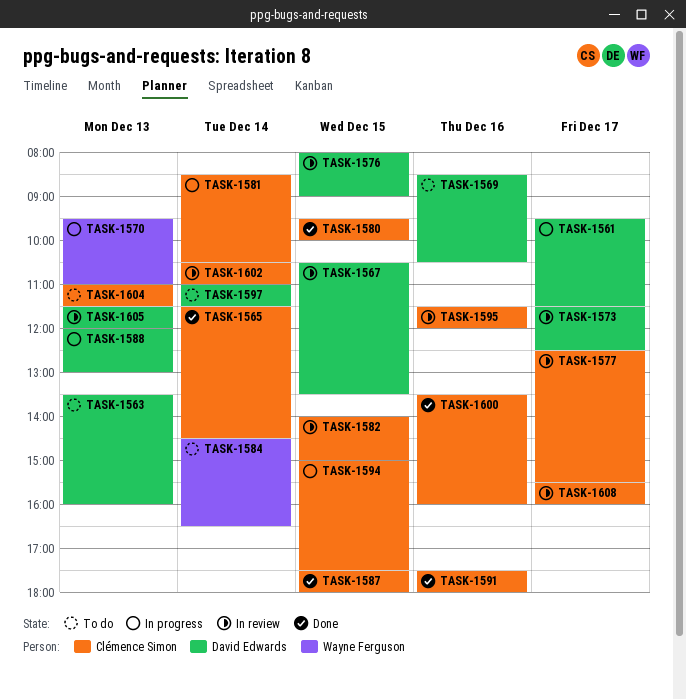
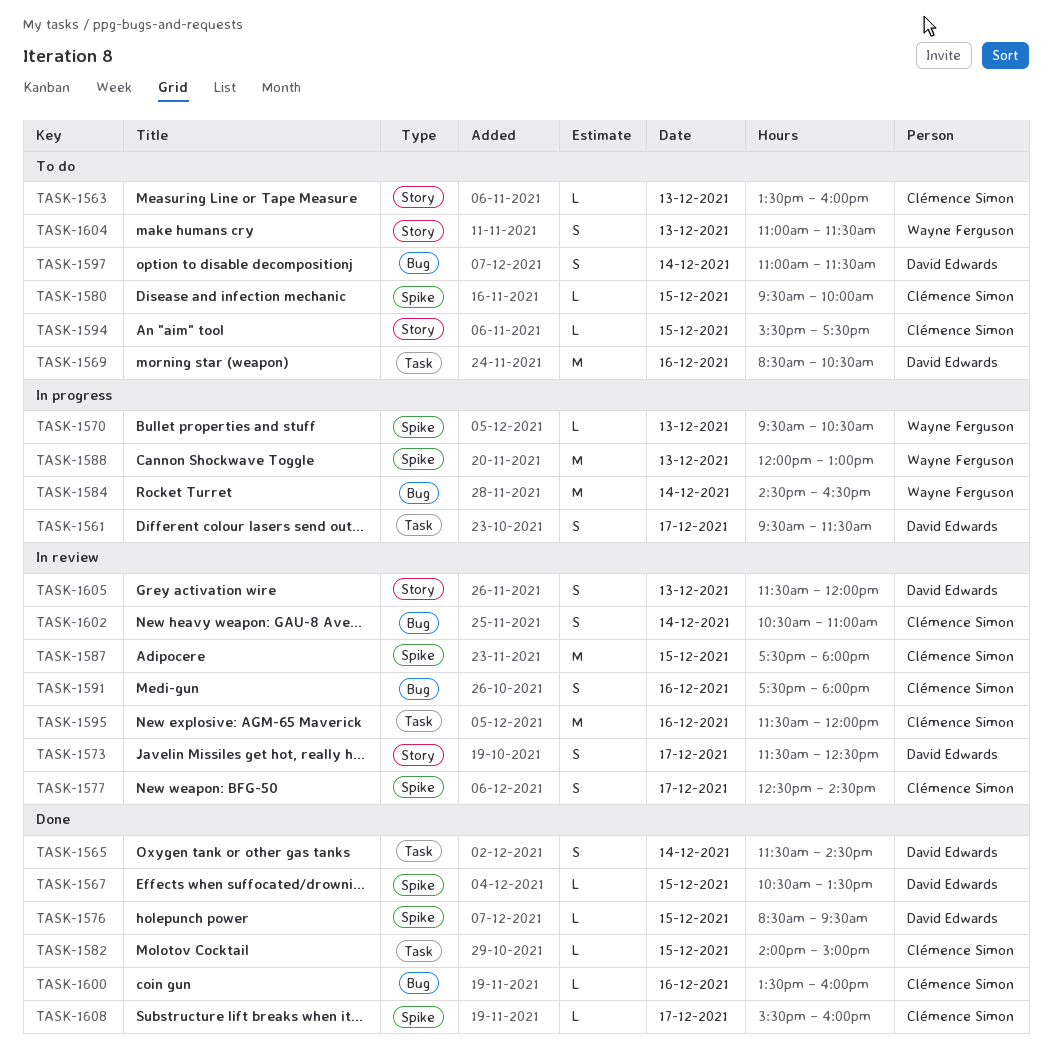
TASK-1563, owner: David Edwards -> Clémence Simon
TASK-1565, owner: Clémence Simon -> David Edwards
TASK-1567, status: In review -> Done
TASK-1570, ends: 11:00 -> 10:30
TASK-1576, status: In review -> Done
TASK-1576, begins: 08:00 -> 08:30
TASK-1576, ends: 09:00 -> 09:30
TASK-1577, ends: 15:30 -> 14:30
TASK-1580, status: Done -> To do
TASK-1581: present -> none
TASK-1582, status: In review -> Done
TASK-1584, status: To do -> In progress
TASK-1587, status: Done -> In review
TASK-1588, owner: David Edwards -> Wayne Ferguson
TASK-1591, status: Done -> In review
TASK-1594, status: In progress -> To do
TASK-1594, begins: 15:00 -> 15:30
TASK-1604, owner: Clémence Simon -> Wayne Ferguson
TASK-1608, status: In review -> Done

